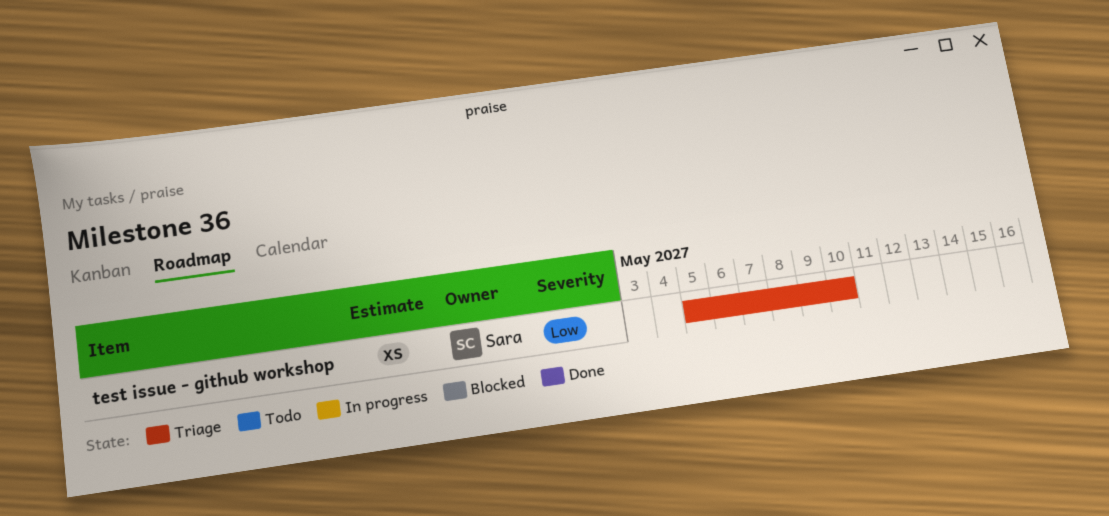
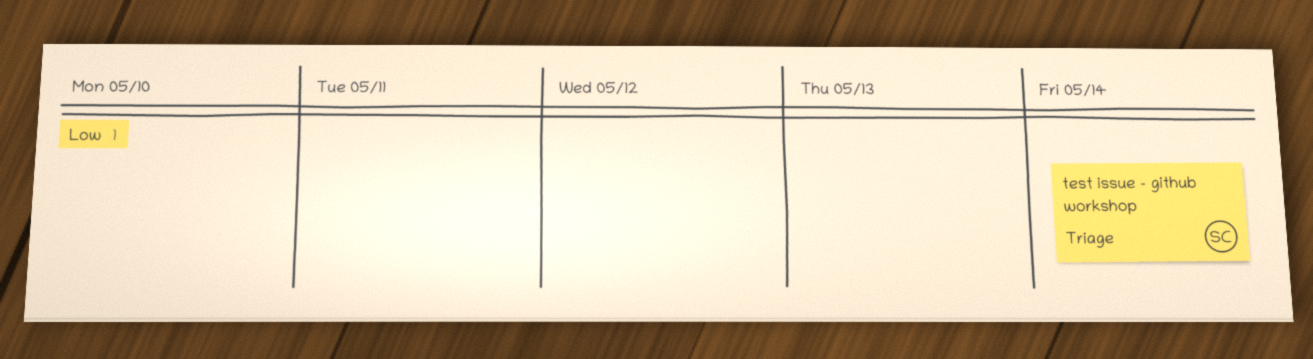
test issue - github workshop, due: May 10 -> May 14

